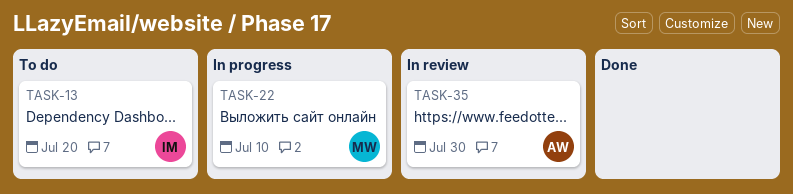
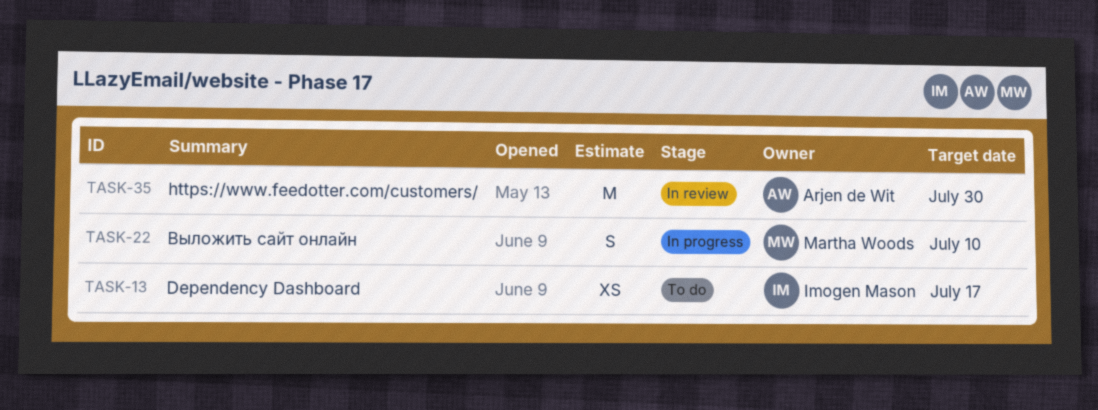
TASK-13, due: Jul 20 -> Jul 17

